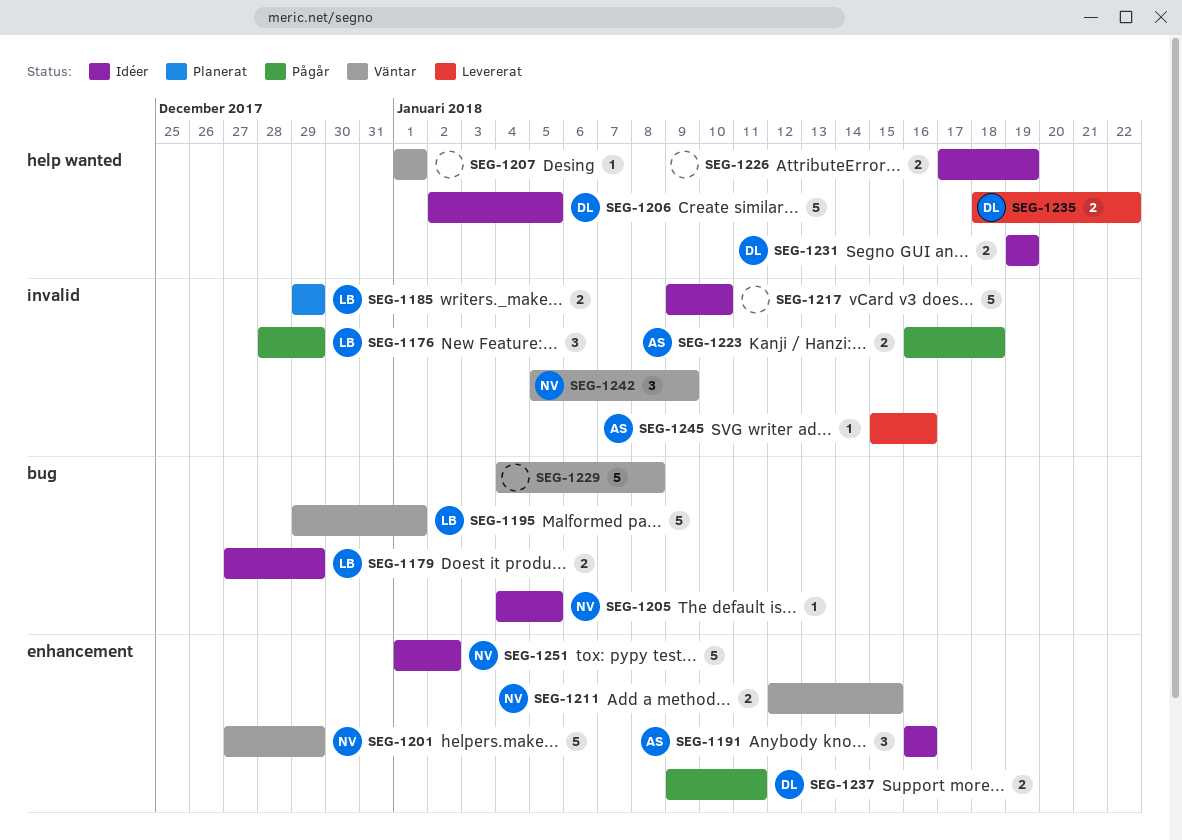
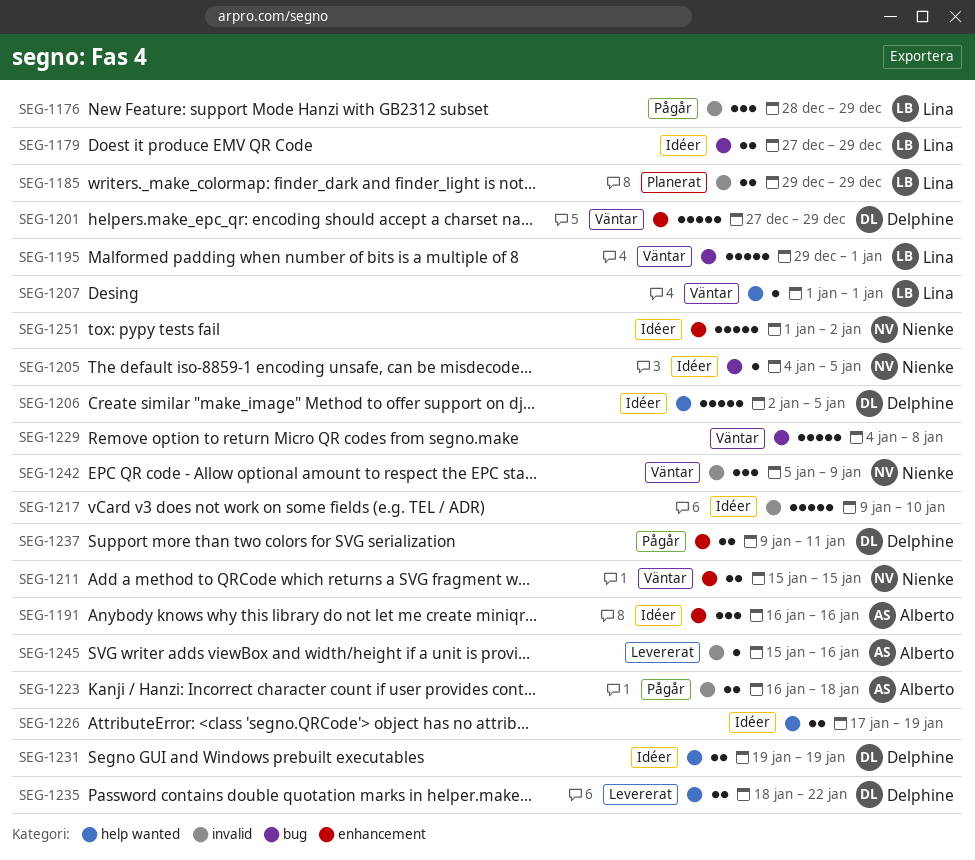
SEG-1201, owner: Nienke -> Delphine
SEG-1207, owner: none -> Lina
SEG-1211, start: Jan 12 -> Jan 15

